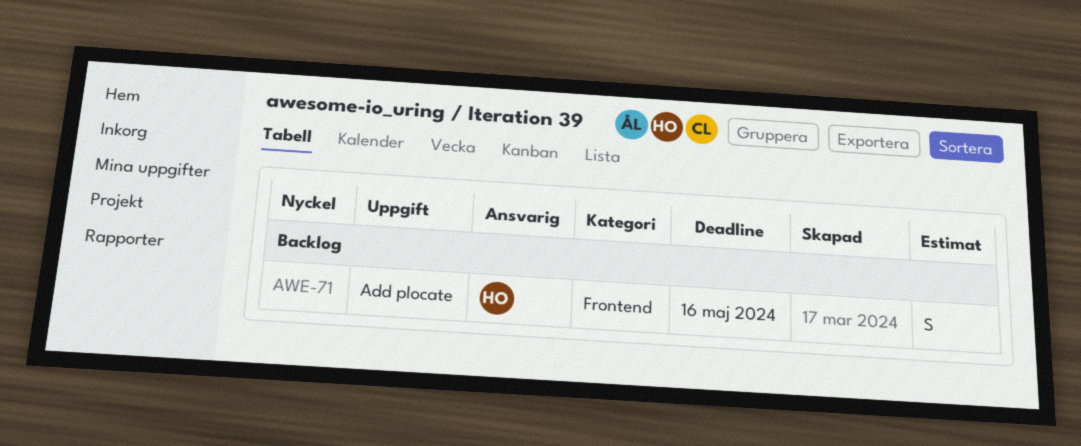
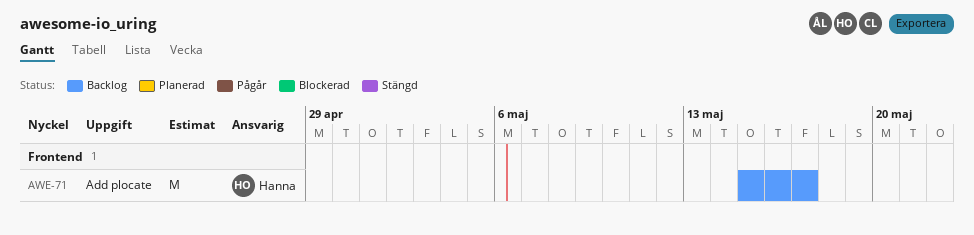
AWE-71, estimate: S -> M
AWE-71, due: May 16 -> May 17

